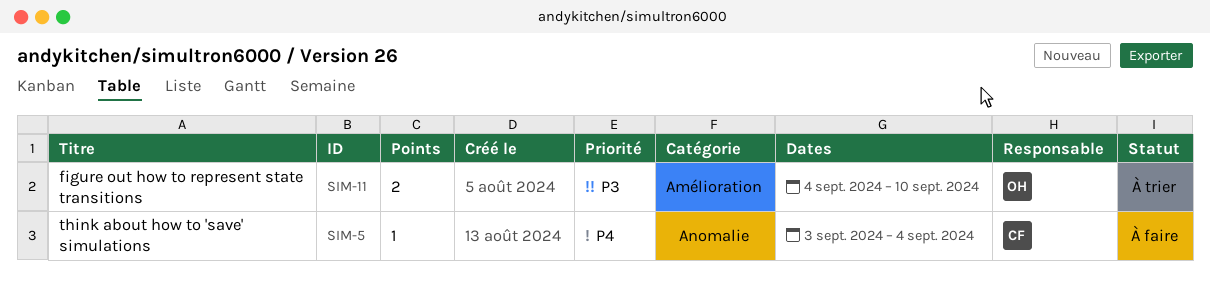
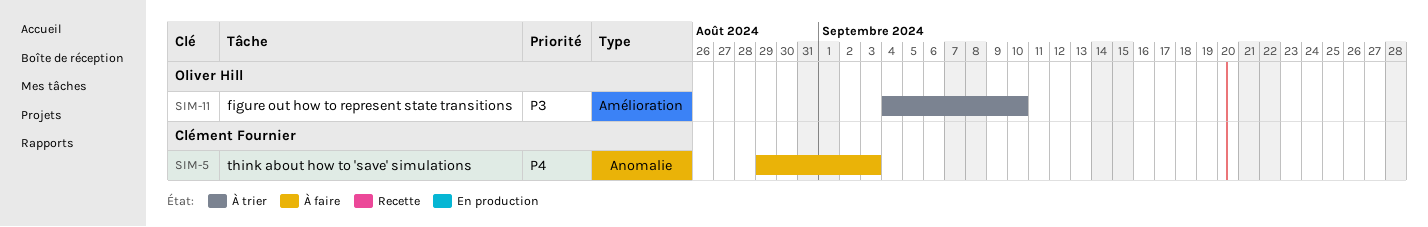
SIM-5, start: Sep 3 -> Aug 29
SIM-5, due: Sep 4 -> Sep 3

